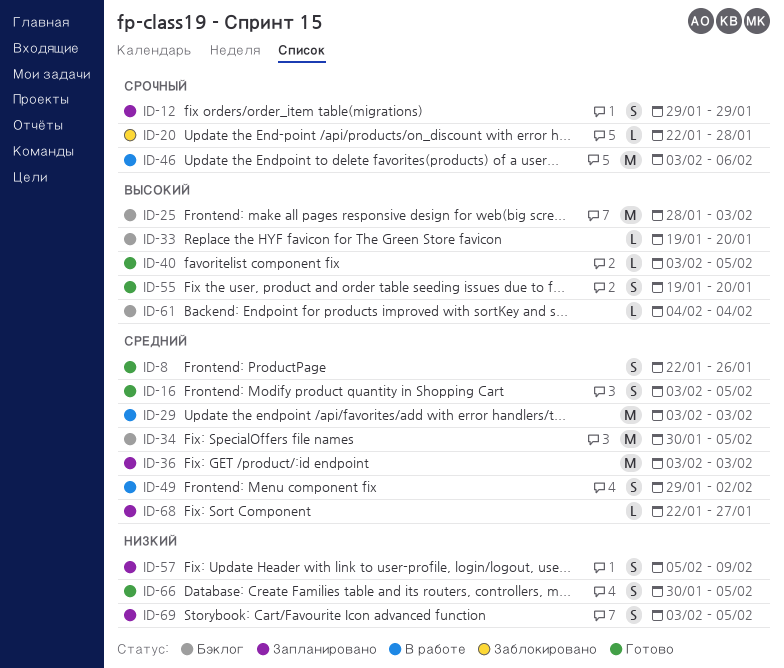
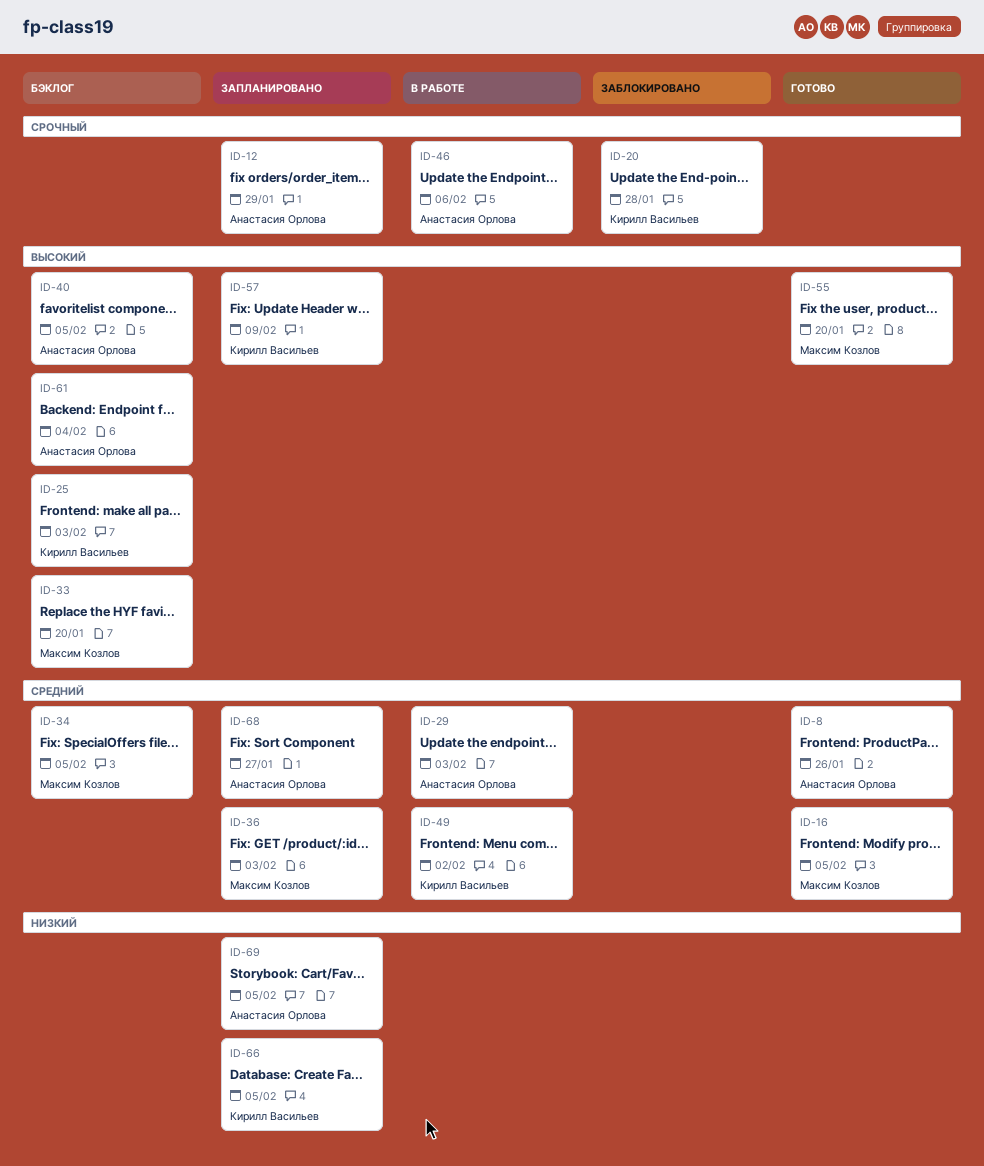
ID-40, status: Готово -> Бэклог
ID-57, priority: Низкий -> Высокий
ID-66, status: Готово -> Запланировано

